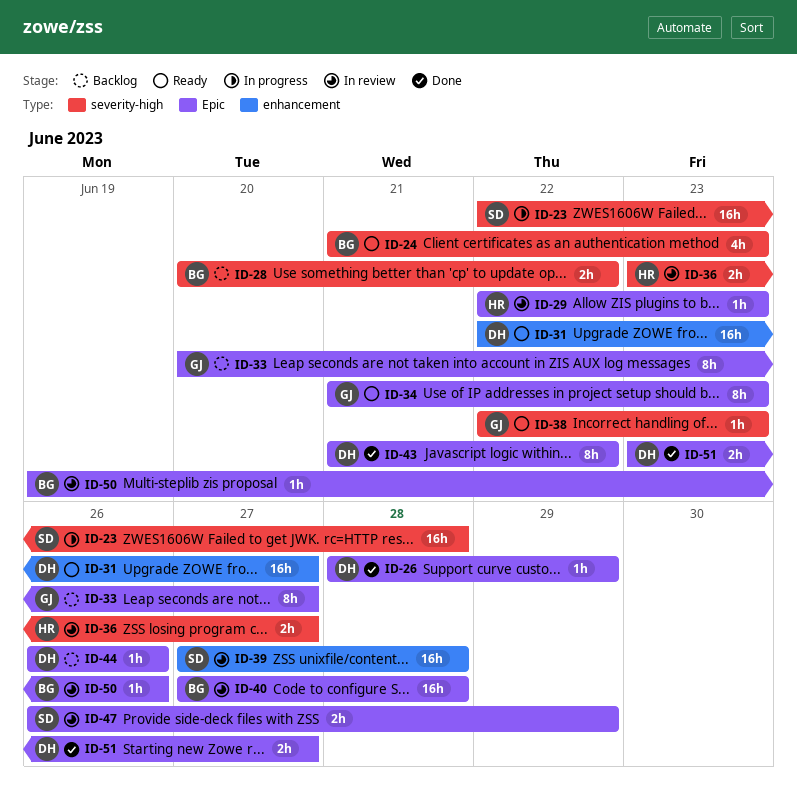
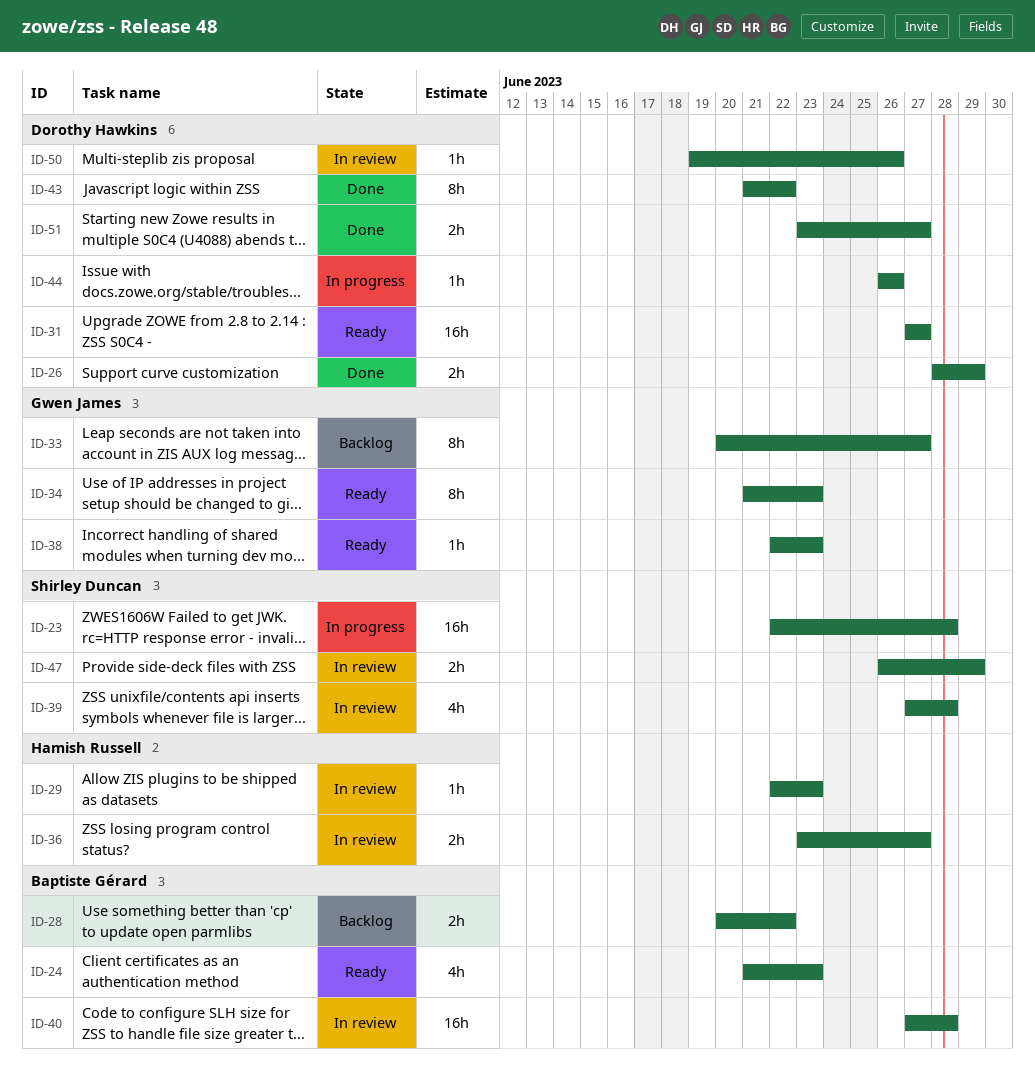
ID-26, estimate: 1h -> 2h
ID-31, start: Jun 22 -> Jun 27
ID-39, estimate: 16h -> 4h
ID-44, status: Backlog -> In progress
ID-50, owner: Baptiste Gérard -> Dorothy Hawkins

